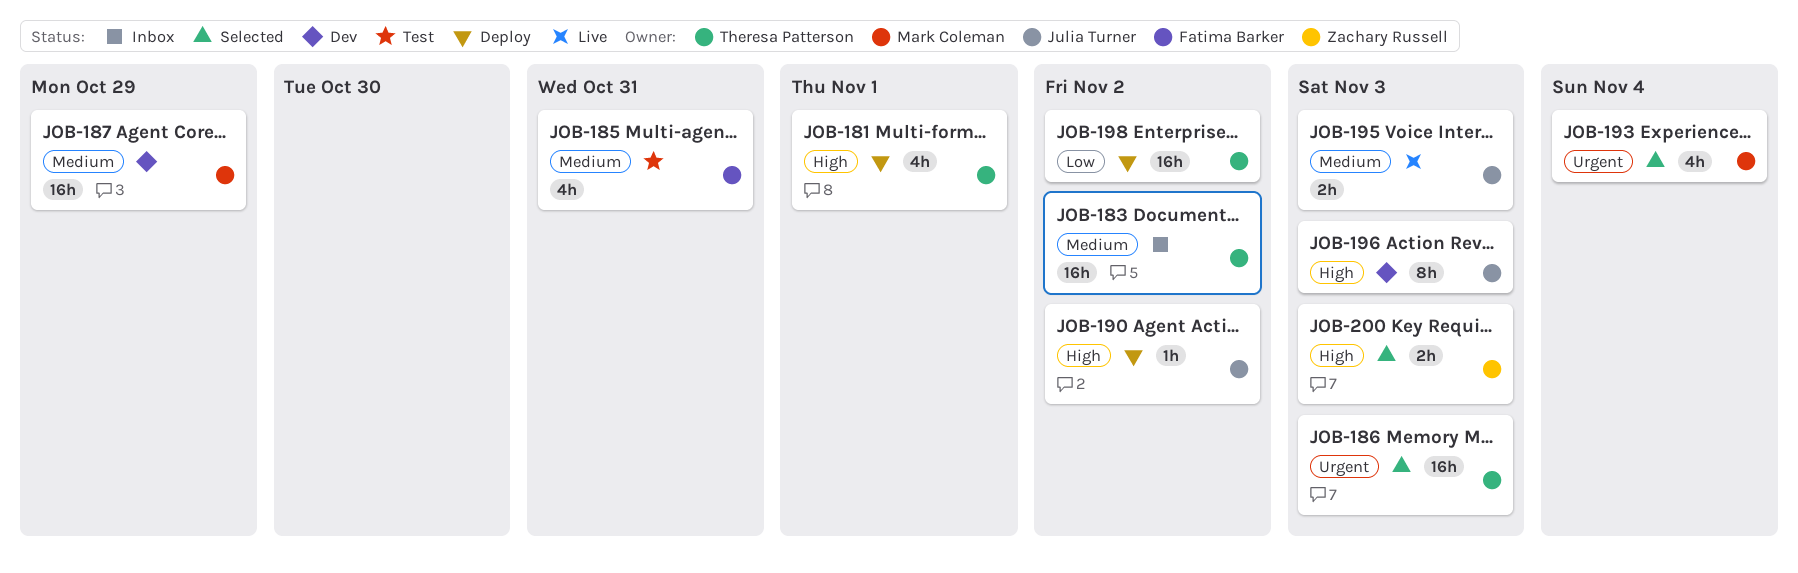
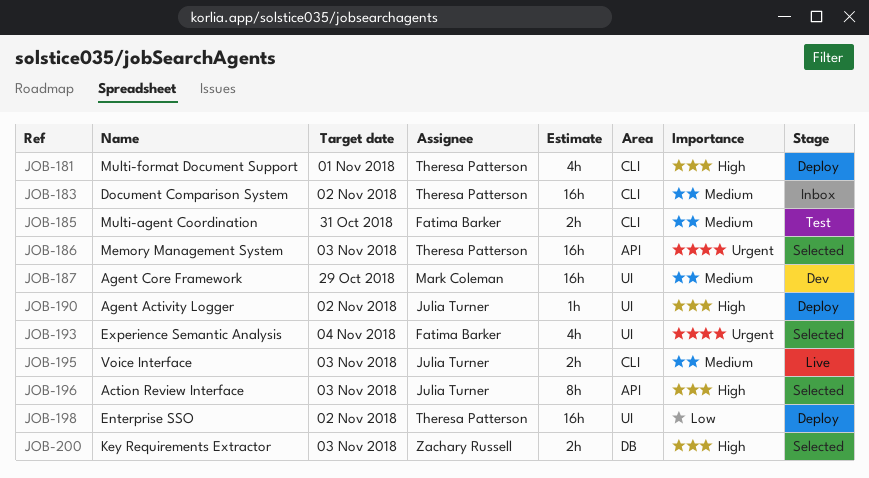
JOB-185, estimate: 4h -> 2h
JOB-193, owner: Mark Coleman -> Fatima Barker
JOB-196, status: Dev -> Selected

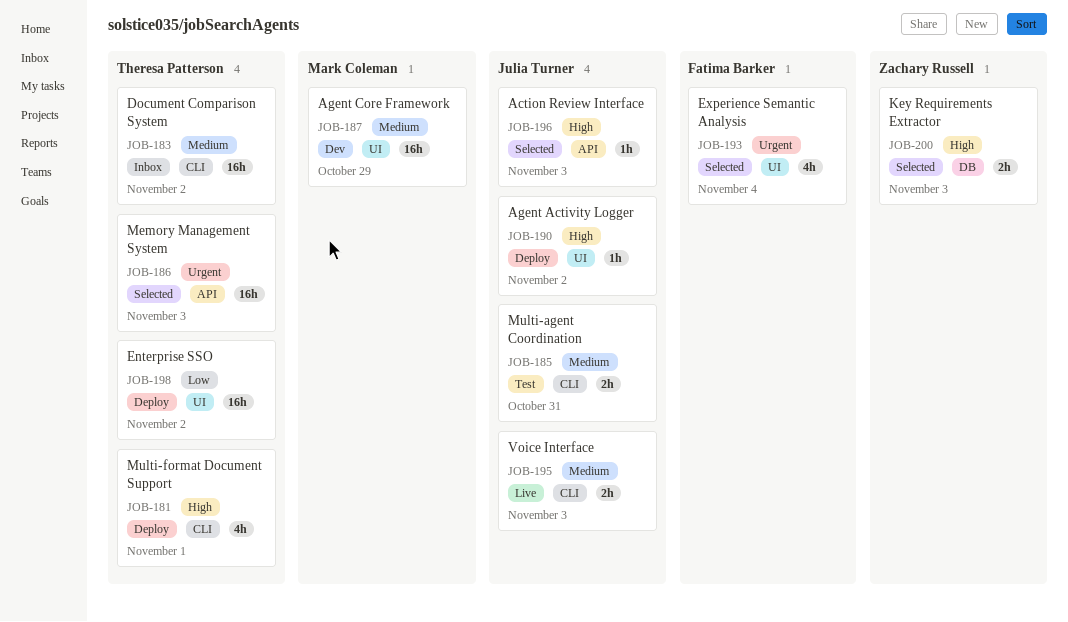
JOB-185, owner: Fatima Barker -> Julia Turner
JOB-196, estimate: 8h -> 1h

